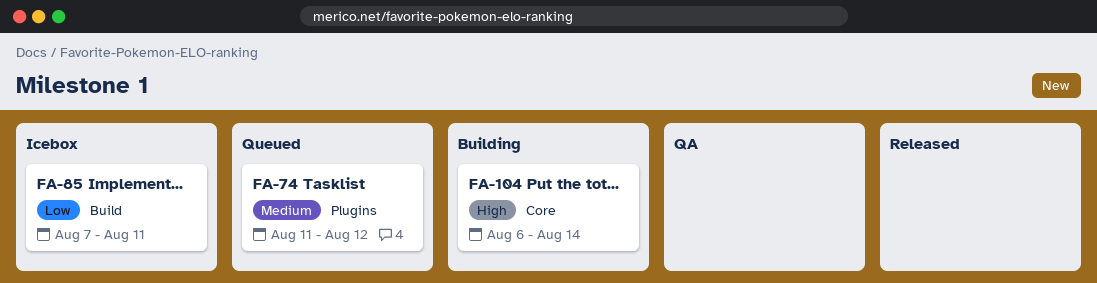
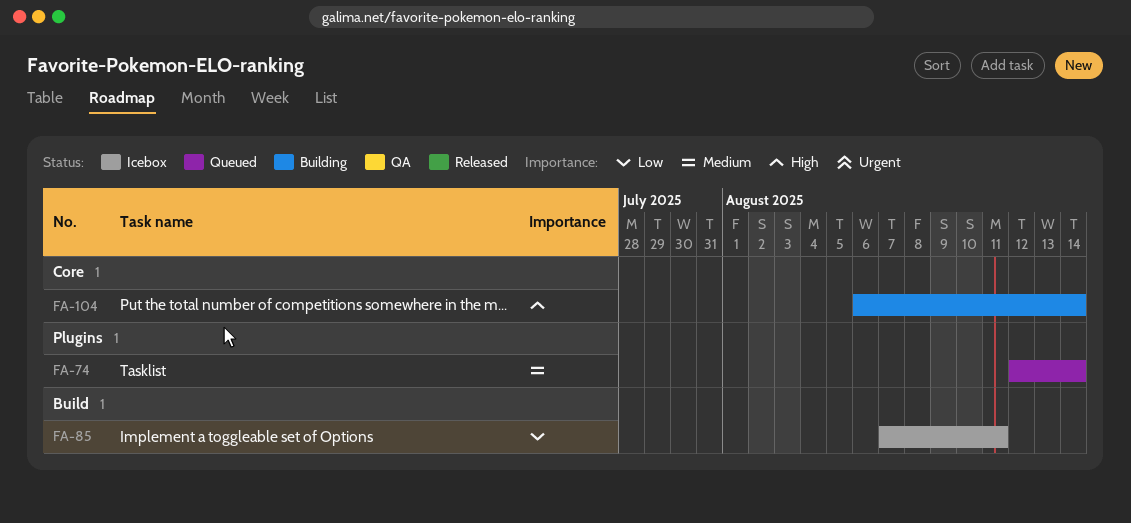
FA-74, start: Aug 11 -> Aug 12
FA-74, due: Aug 12 -> Aug 14

